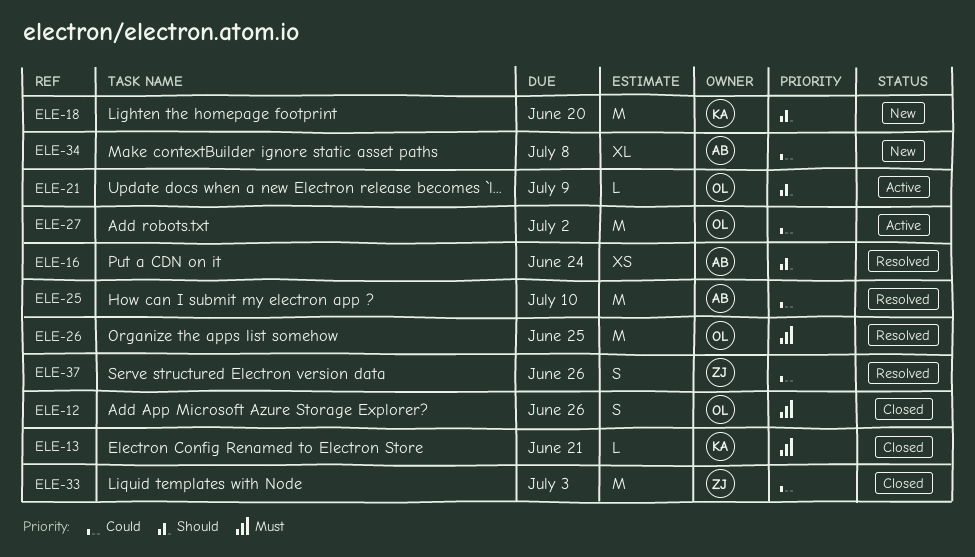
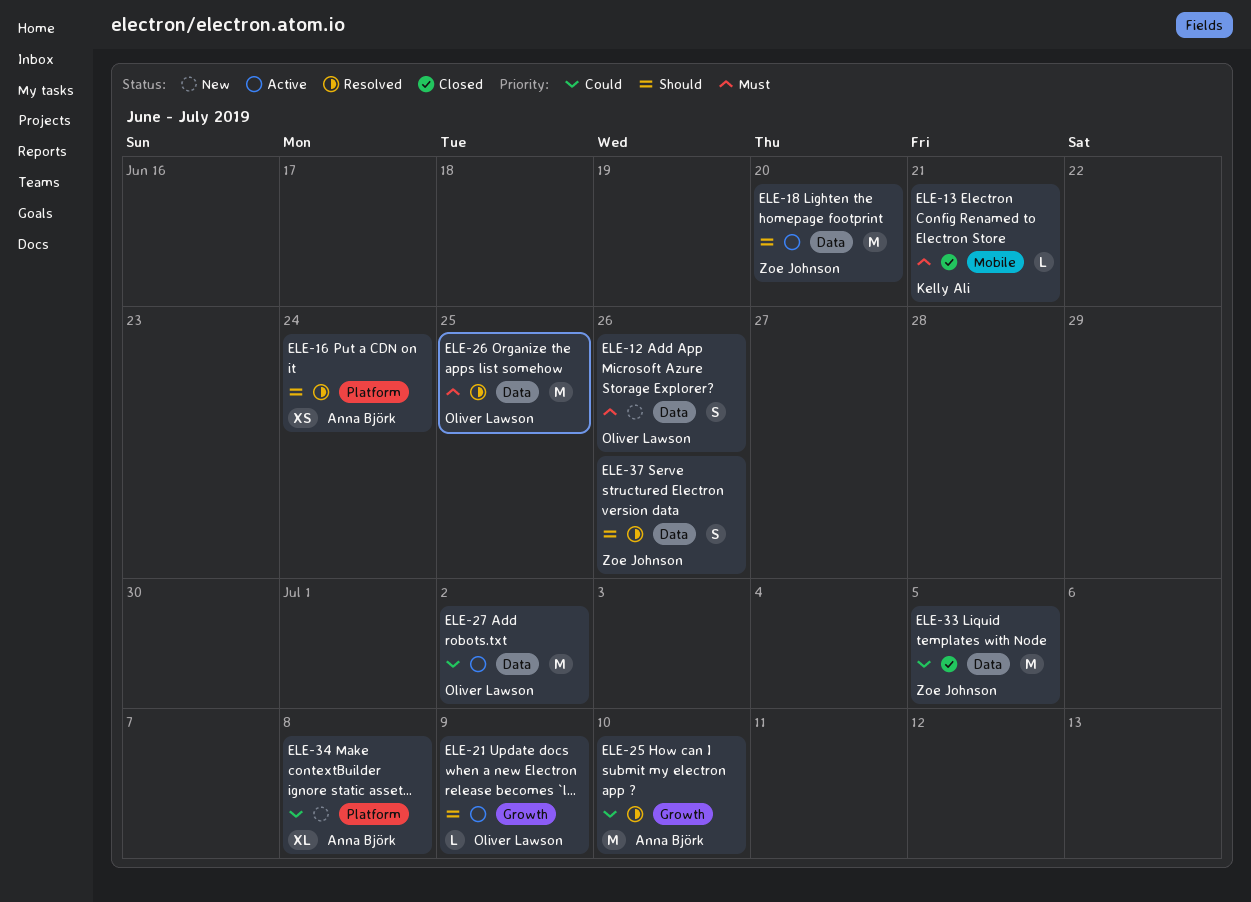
ELE-12, status: Closed -> New
ELE-18, status: New -> Active
ELE-18, owner: Kelly Ali -> Zoe Johnson
ELE-33, due: Jul 3 -> Jul 5
ELE-37, priority: Could -> Should

